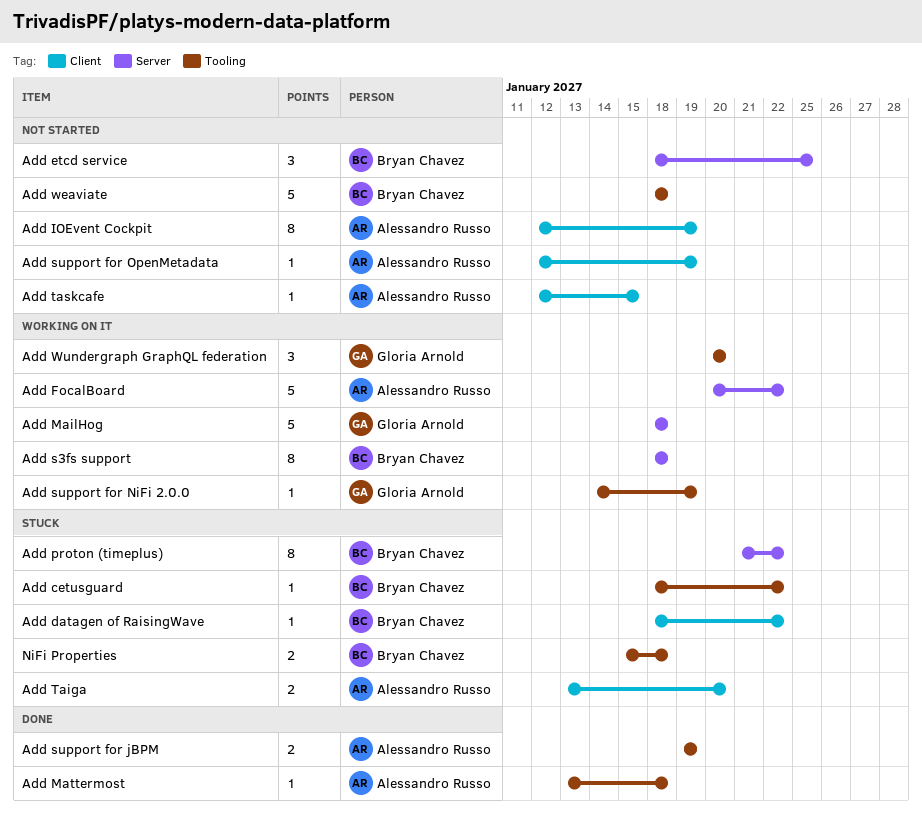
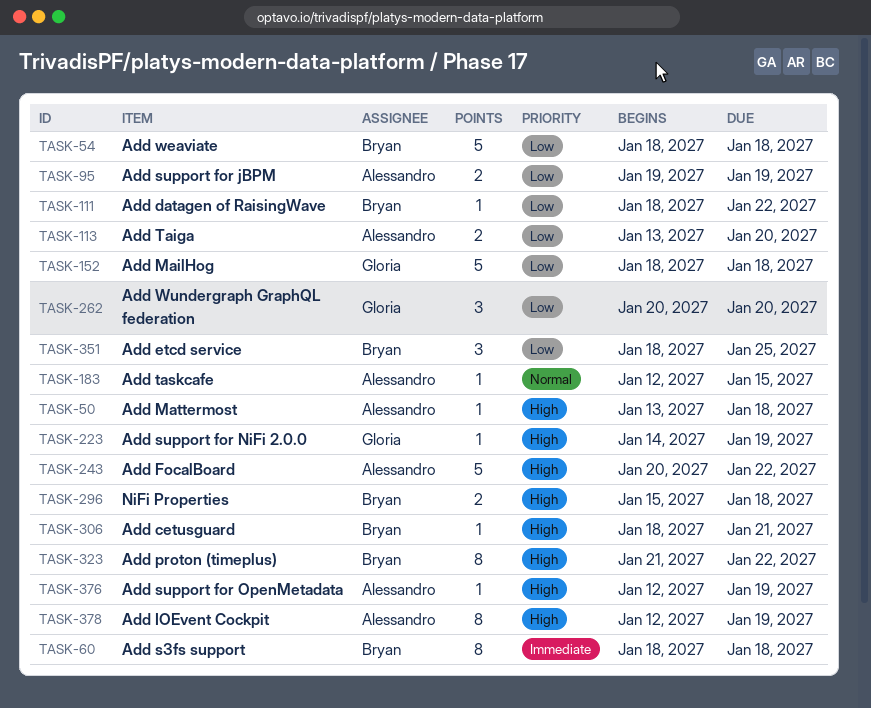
Add cetusguard, due: Jan 22 -> Jan 21

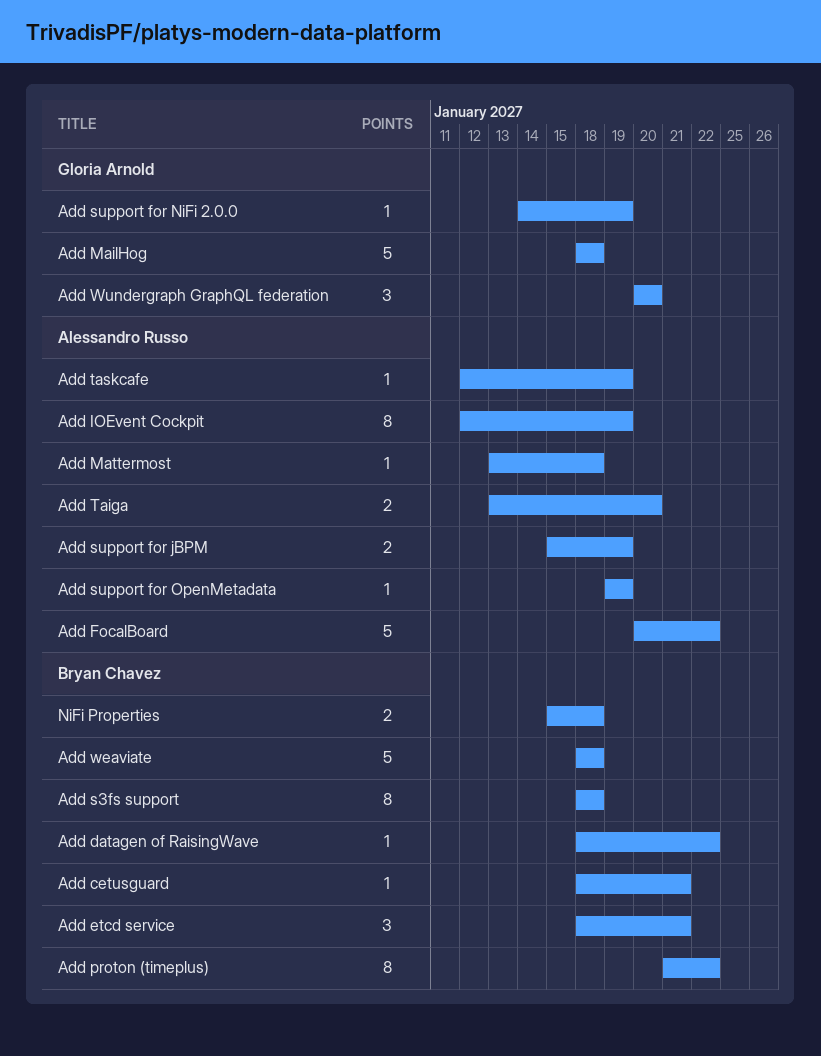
Add etcd service, due: Jan 25 -> Jan 21
Add support for jBPM, start: Jan 19 -> Jan 15
Add support for OpenMetadata, start: Jan 12 -> Jan 19
Add taskcafe, due: Jan 15 -> Jan 19

